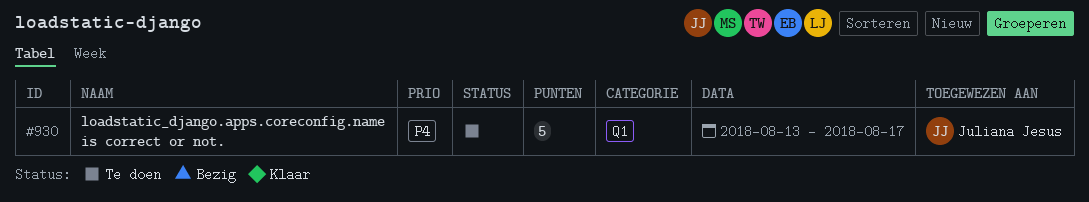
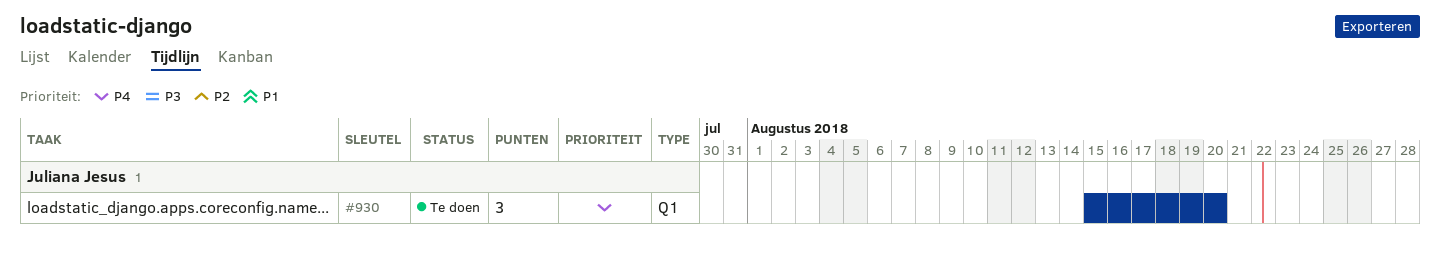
#930, estimate: 5 -> 3
#930, start: Aug 13 -> Aug 15
#930, due: Aug 17 -> Aug 20

